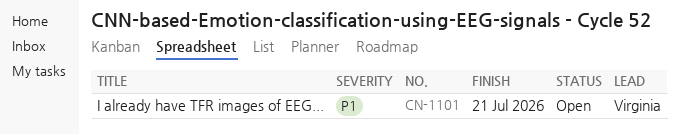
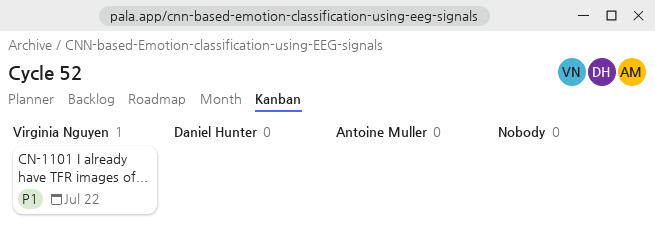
CN-1101, due: Jul 21 -> Jul 22

